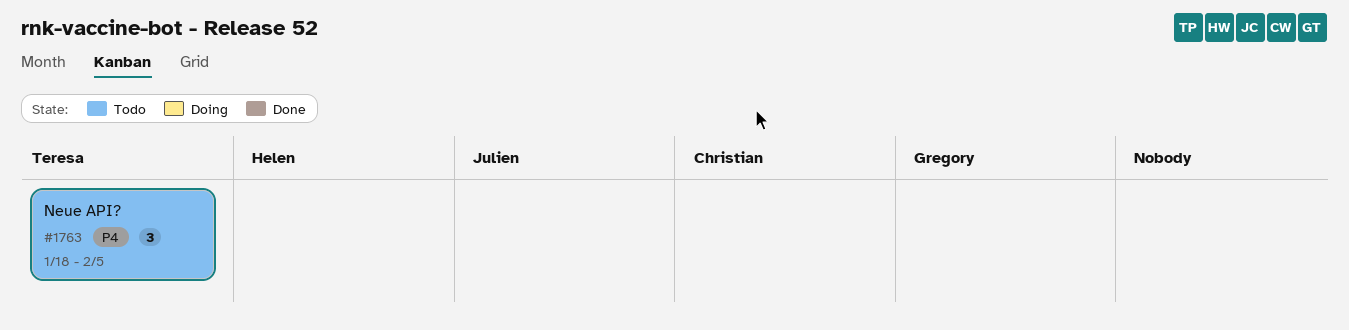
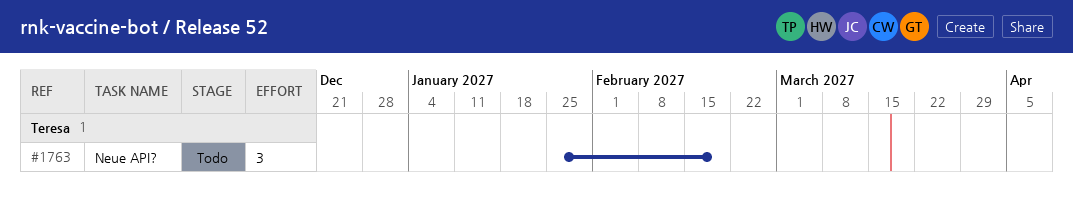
#1763, start: Jan 18 -> Jan 25
#1763, due: Feb 5 -> Feb 19

